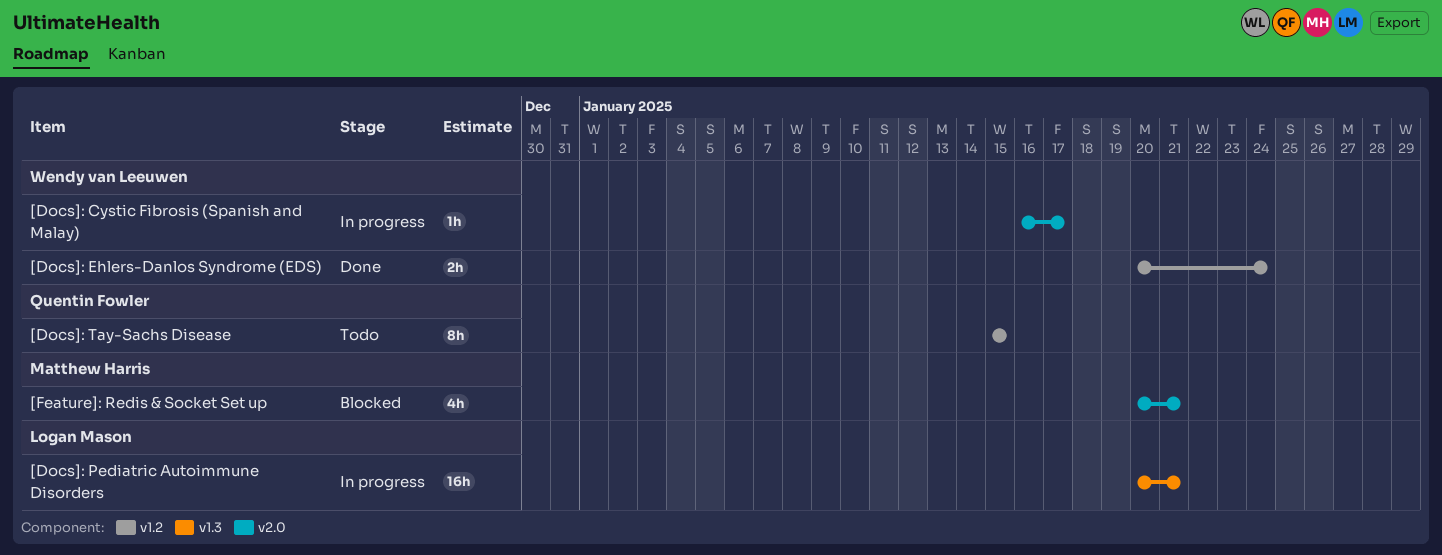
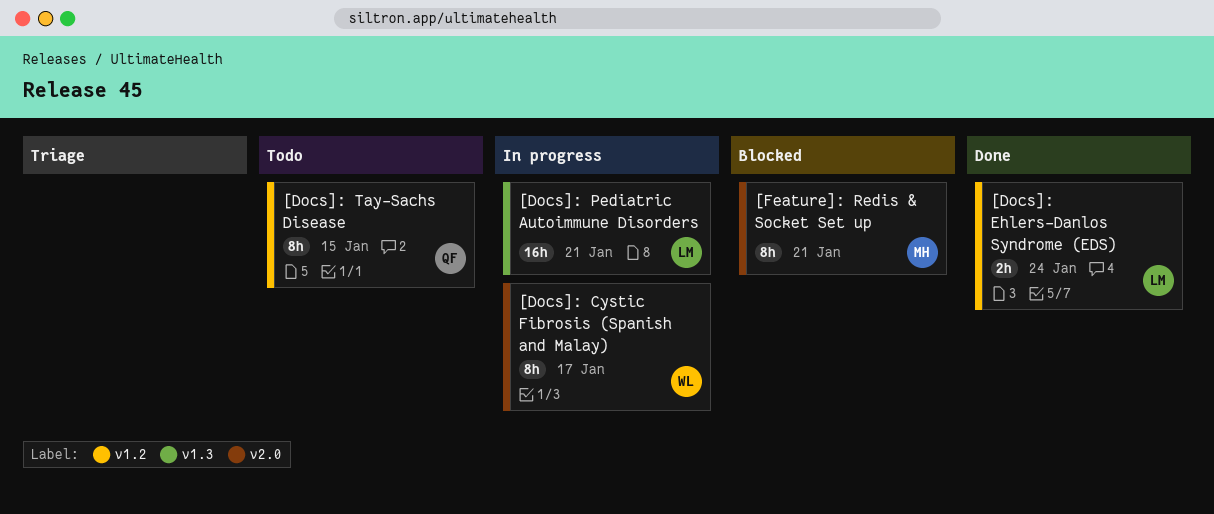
[Docs]: Cystic Fibrosis (Spanish and Malay), estimate: 1h -> 8h
[Docs]: Ehlers-Danlos Syndrome (EDS), owner: Wendy van Leeuwen -> Logan Mason
[Feature]: Redis & Socket Set up, estimate: 4h -> 8h

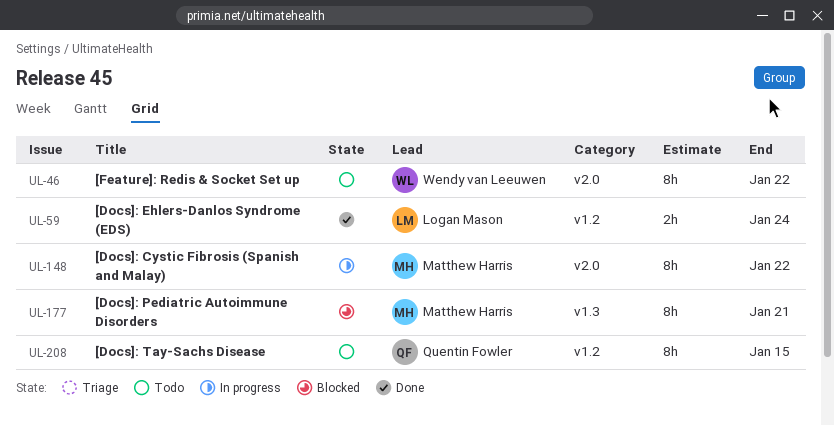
[Docs]: Cystic Fibrosis (Spanish and Malay), owner: Wendy van Leeuwen -> Matthew Harris
[Docs]: Cystic Fibrosis (Spanish and Malay), due: Jan 17 -> Jan 22
[Docs]: Pediatric Autoimmune Disorders, status: In progress -> Blocked
[Docs]: Pediatric Autoimmune Disorders, owner: Logan Mason -> Matthew Harris
[Docs]: Pediatric Autoimmune Disorders, estimate: 16h -> 8h
[Feature]: Redis & Socket Set up, status: Blocked -> Todo
[Feature]: Redis & Socket Set up, owner: Matthew Harris -> Wendy van Leeuwen
[Feature]: Redis & Socket Set up, due: Jan 21 -> Jan 22

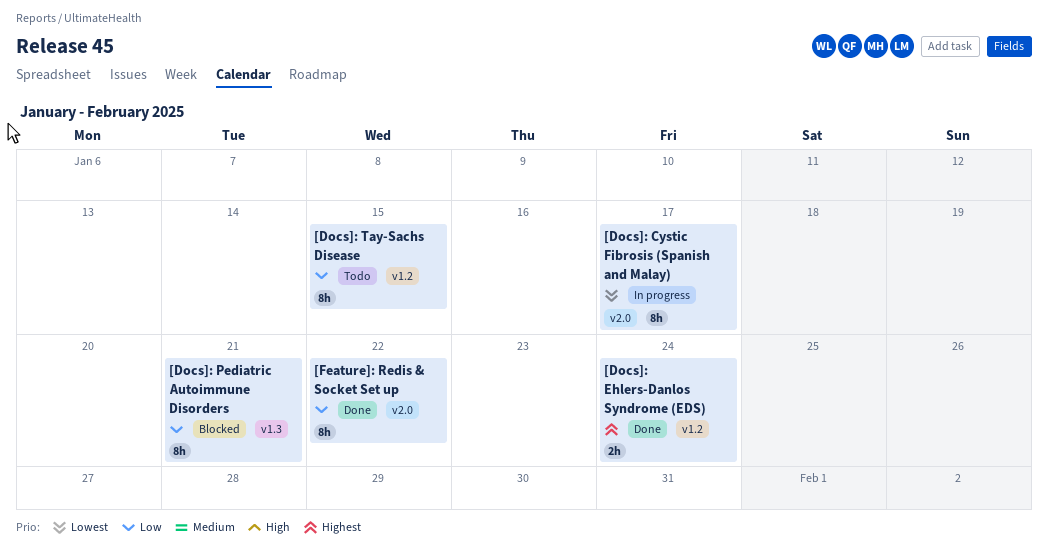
[Docs]: Cystic Fibrosis (Spanish and Malay), due: Jan 22 -> Jan 17
[Feature]: Redis & Socket Set up, status: Todo -> Done

